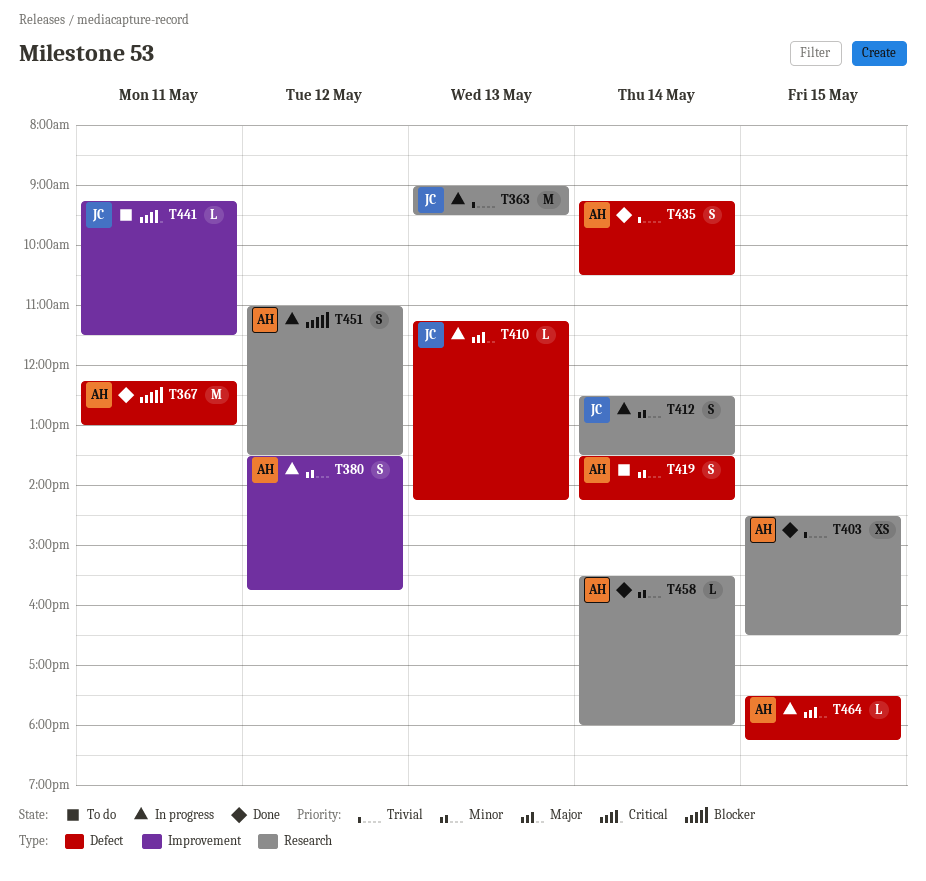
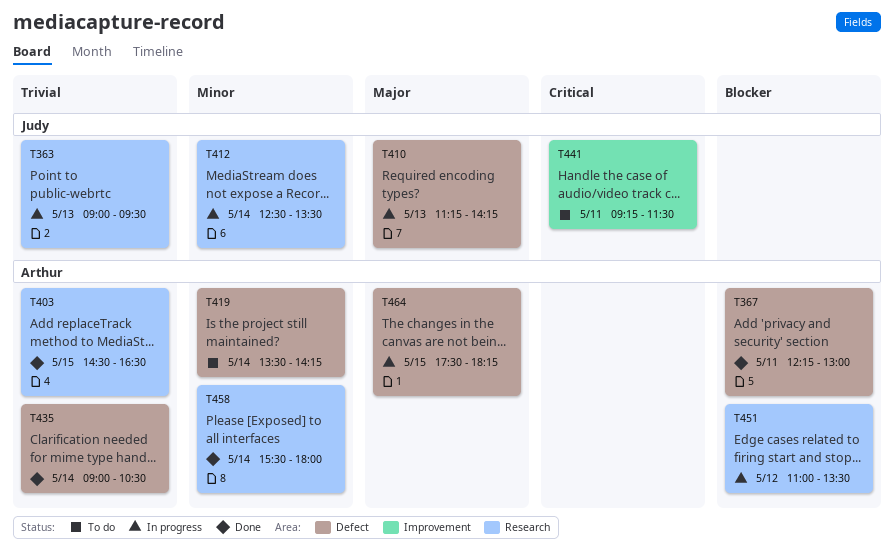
T380: present -> none
T435, begins: 09:15 -> 09:00

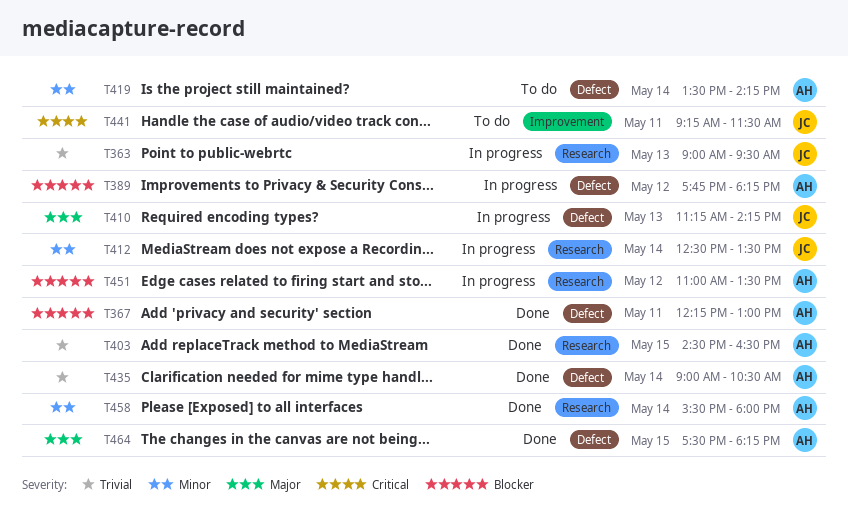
T389: none -> present
T464, status: In progress -> Done

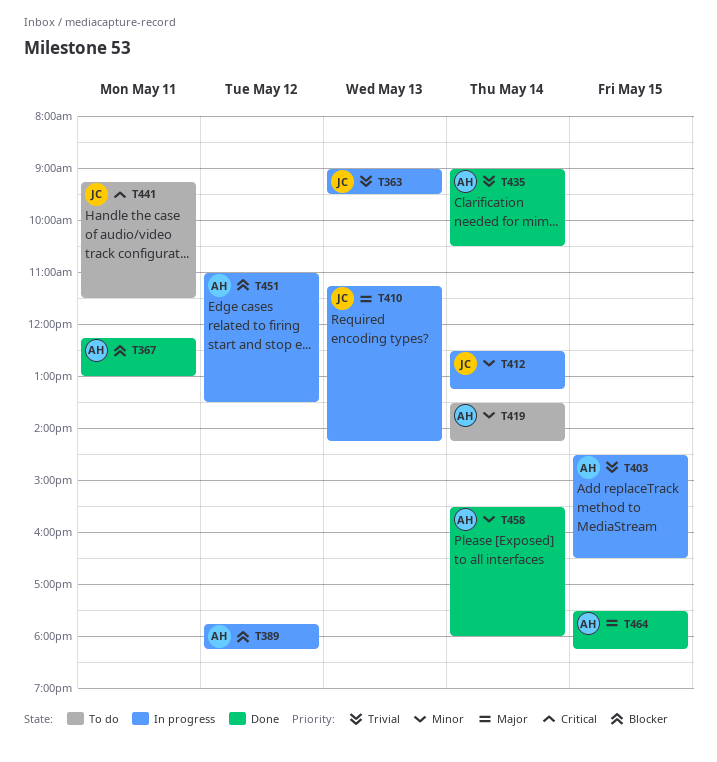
T403, status: Done -> In progress
T412, ends: 13:30 -> 13:15

